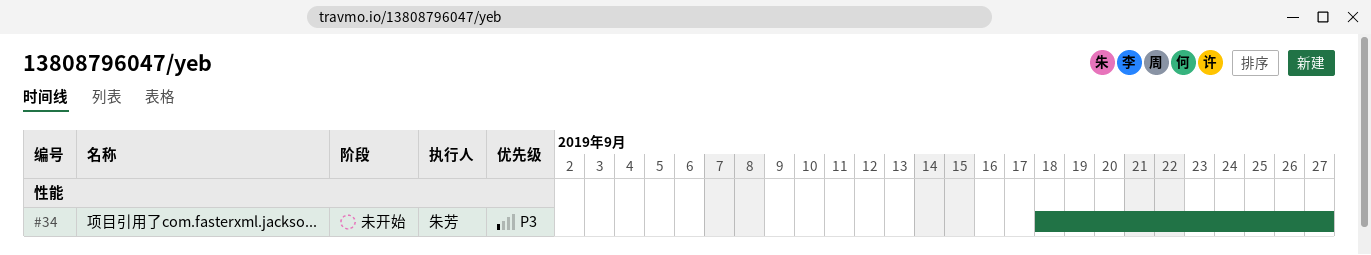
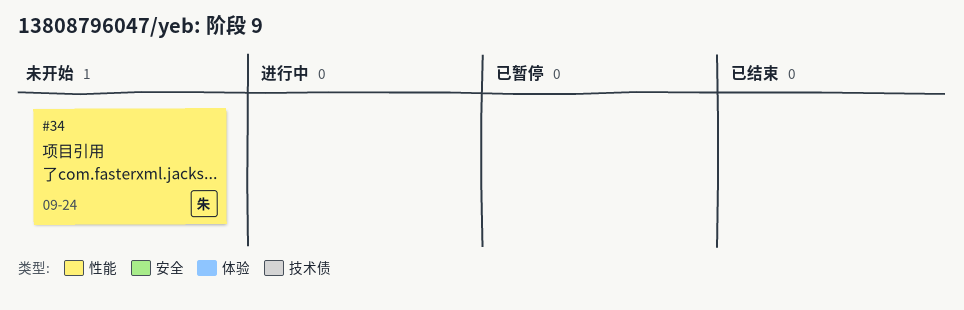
#34, due: Sep 27 -> Sep 24

